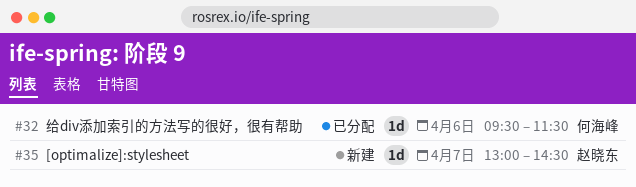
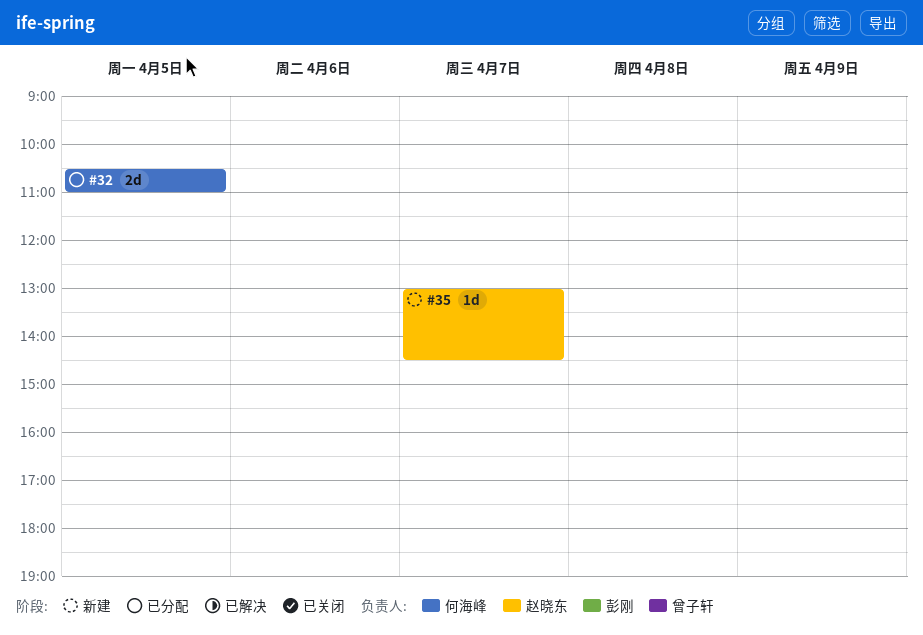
#32, estimate: 1d -> 2d
#32, day: Apr 6 -> Apr 5
#32, begins: 09:30 -> 10:30
#32, ends: 11:30 -> 11:00

